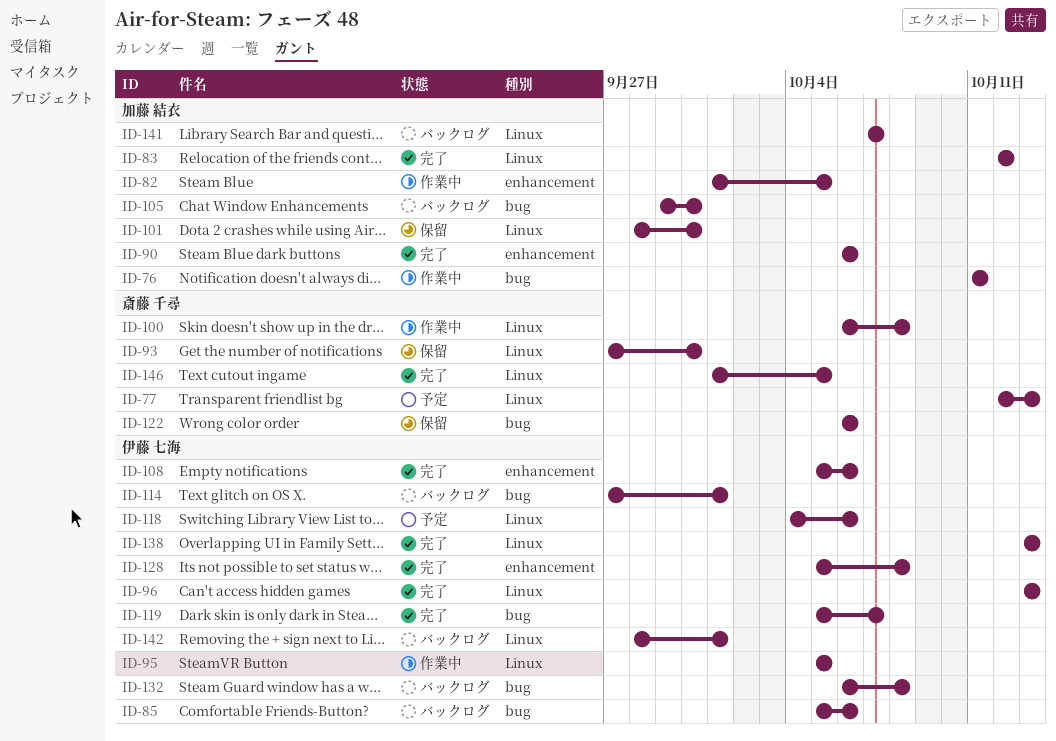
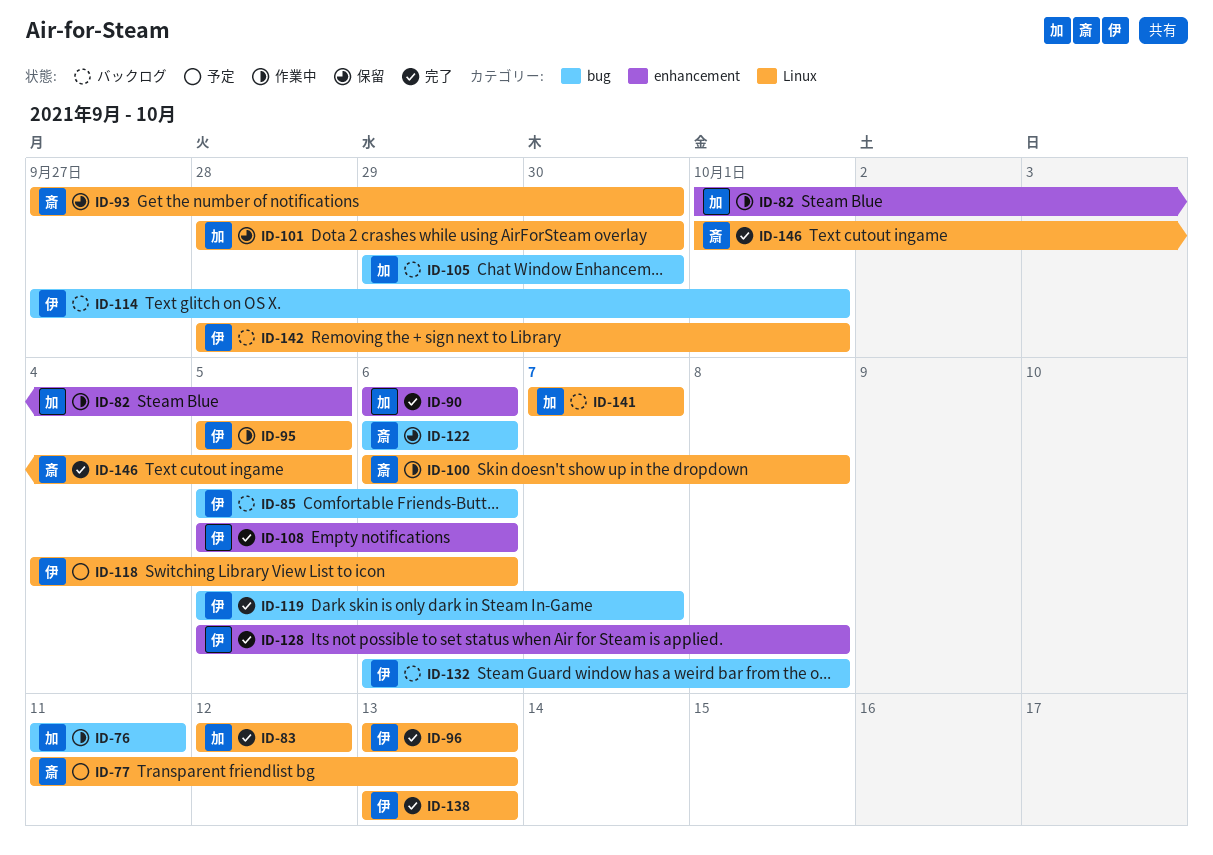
ID-77, start: Oct 12 -> Oct 11

